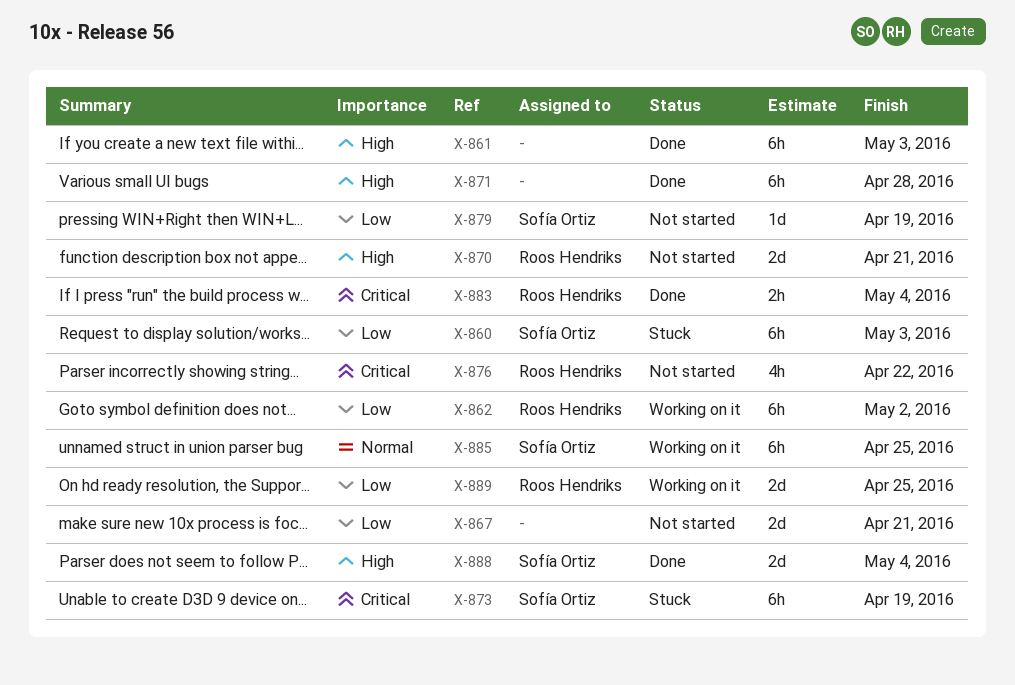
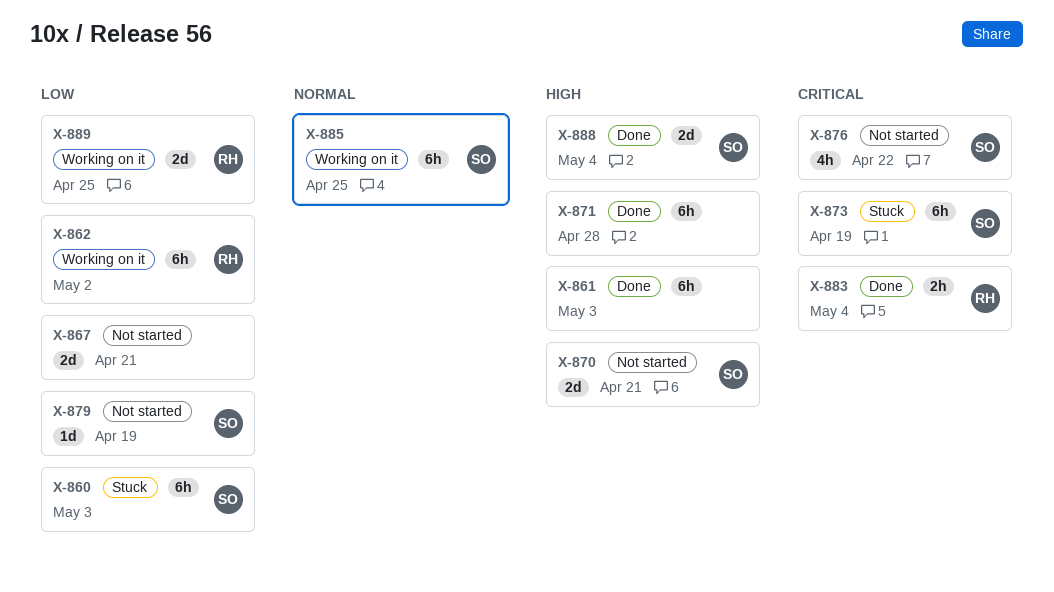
X-870, owner: Roos Hendriks -> Sofía Ortiz
X-876, owner: Roos Hendriks -> Sofía Ortiz

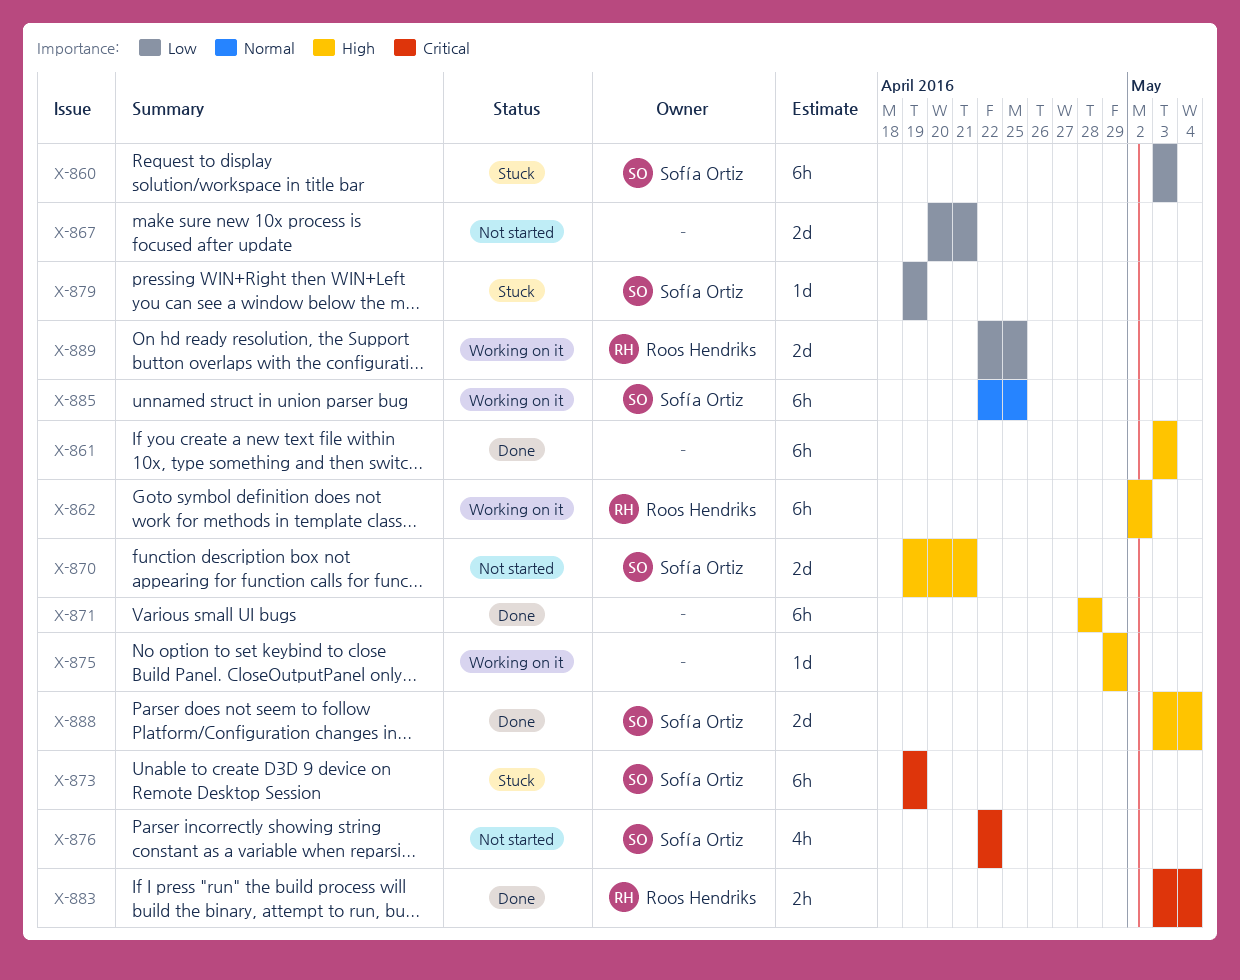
X-862, priority: Low -> High
X-875: none -> present
X-879, status: Not started -> Stuck

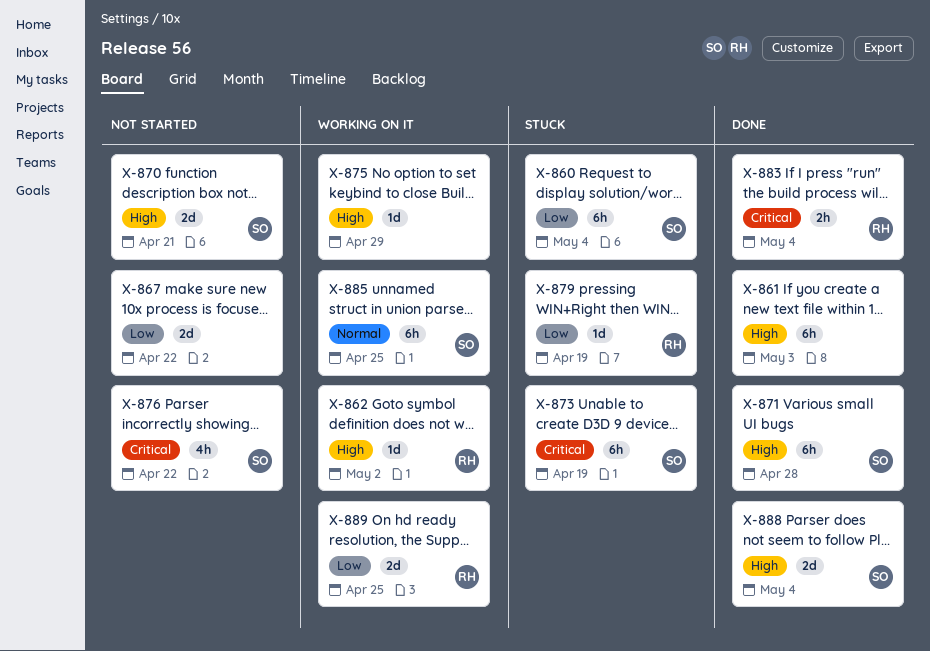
X-860, due: May 3 -> May 4
X-862, estimate: 6h -> 1d
X-867, due: Apr 21 -> Apr 22
X-871, owner: none -> Sofía Ortiz
X-879, owner: Sofía Ortiz -> Roos Hendriks

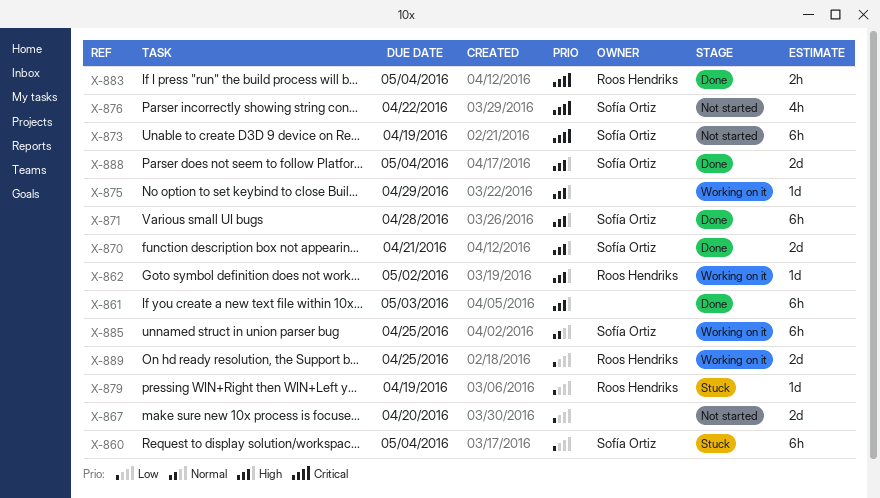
X-867, due: Apr 22 -> Apr 20
X-870, status: Not started -> Done
X-873, status: Stuck -> Not started

